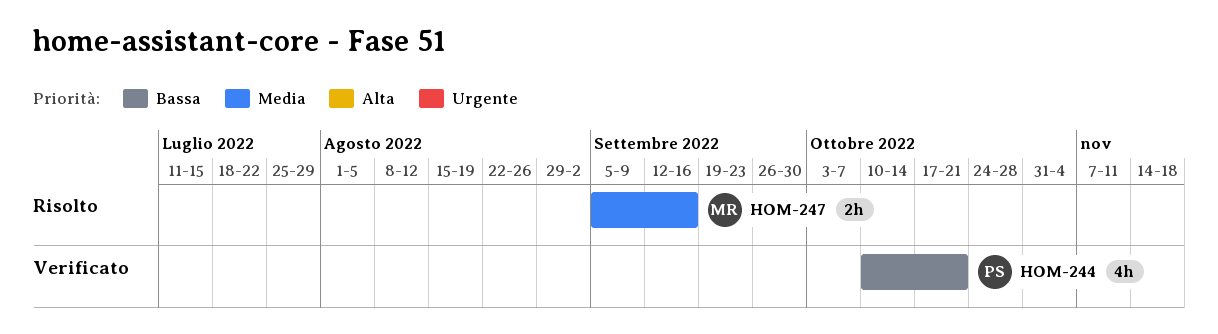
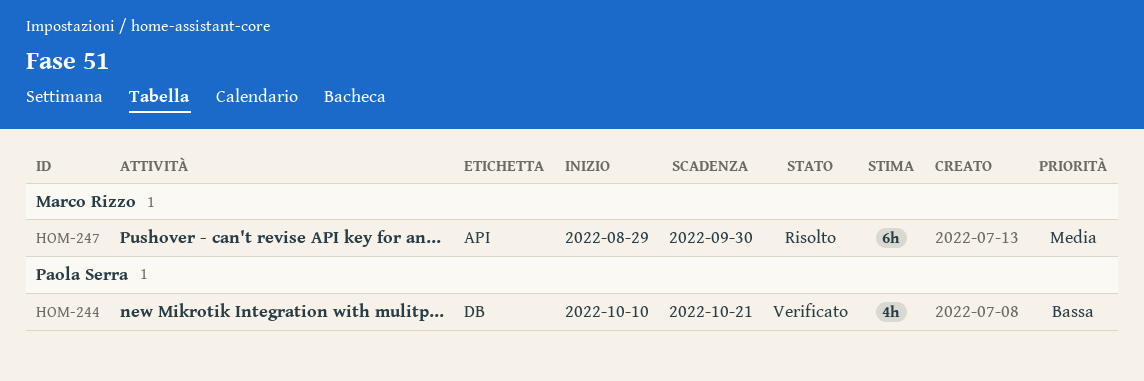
HOM-247, estimate: 2h -> 6h
HOM-247, start: Sep 5 -> Aug 29
HOM-247, due: Sep 16 -> Sep 30

